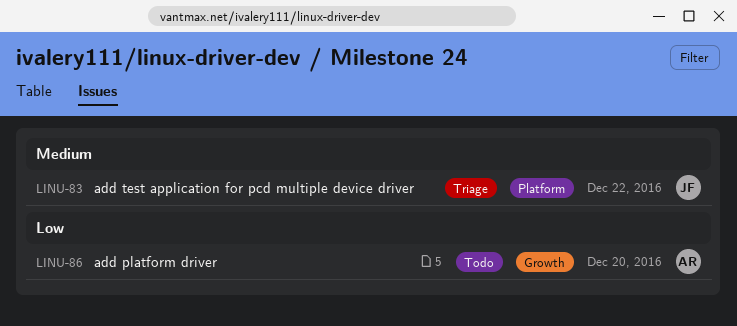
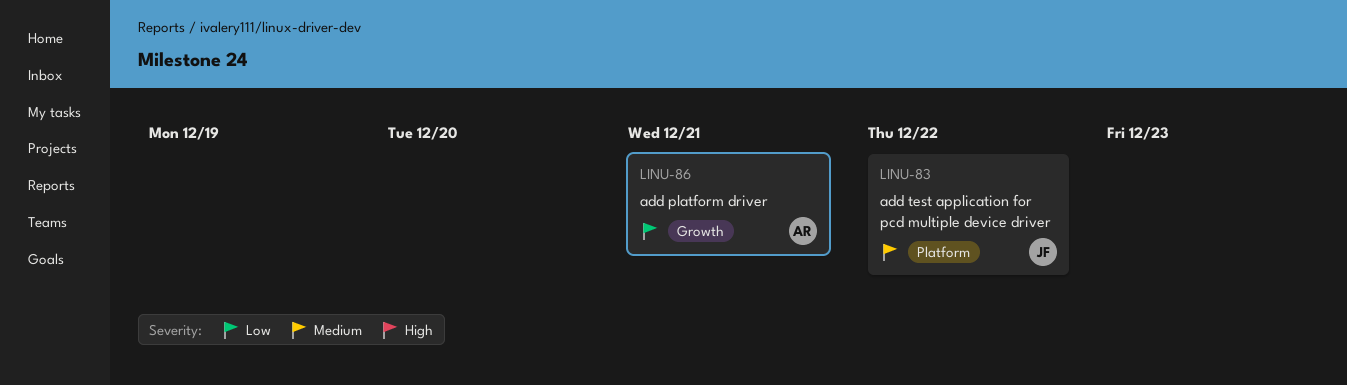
LINU-86, due: Dec 20 -> Dec 21

